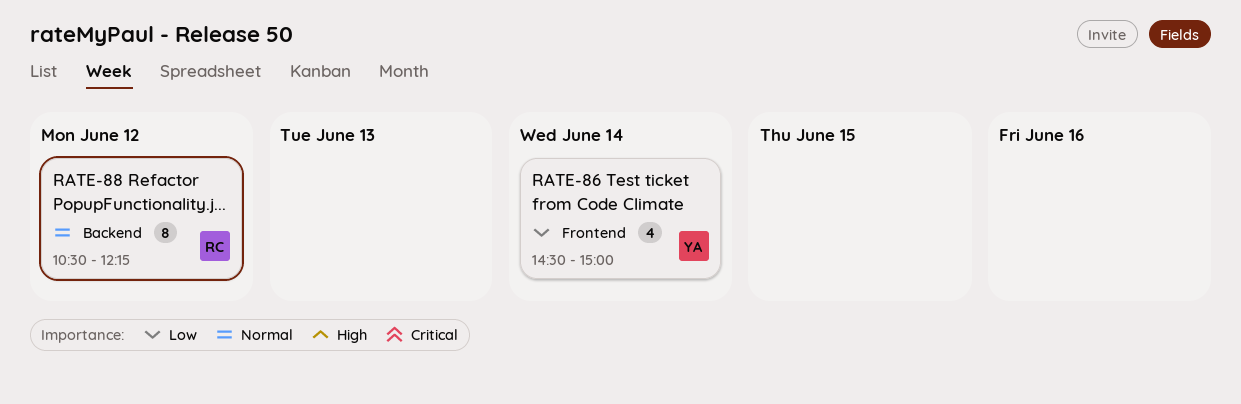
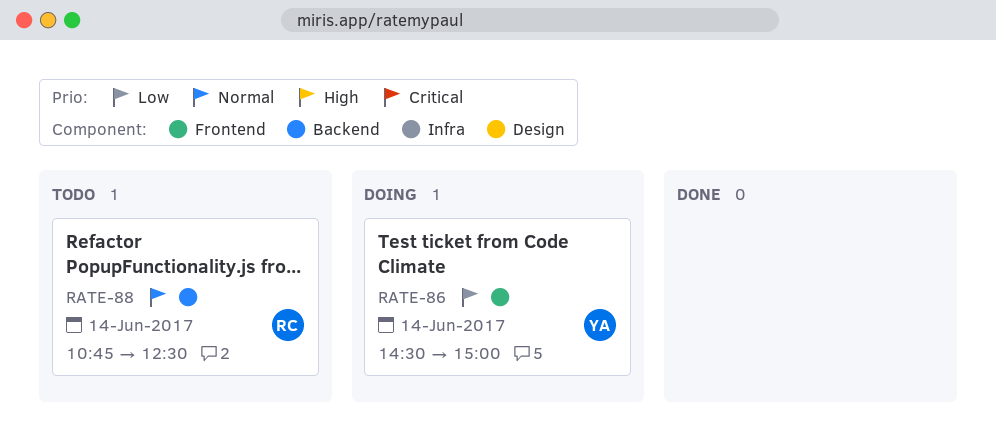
RATE-88, day: Jun 12 -> Jun 14
RATE-88, begins: 10:30 -> 10:45
RATE-88, ends: 12:15 -> 12:30

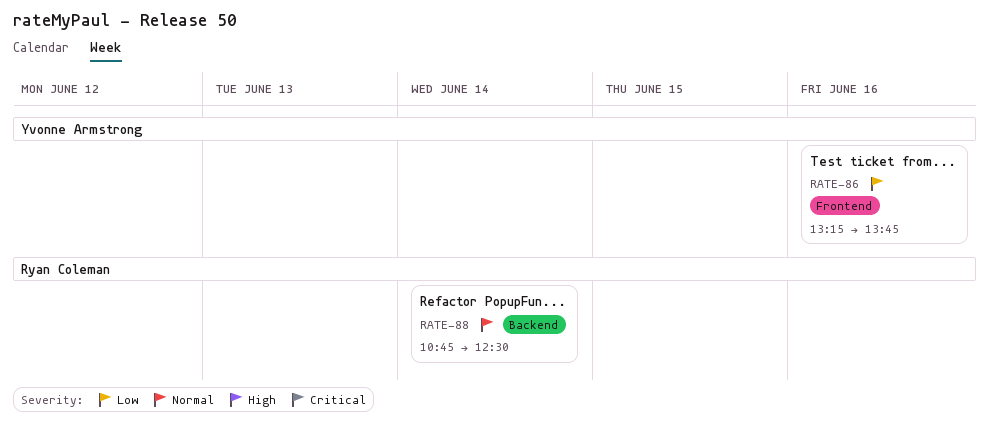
RATE-86, day: Jun 14 -> Jun 16
RATE-86, begins: 14:30 -> 13:15
RATE-86, ends: 15:00 -> 13:45

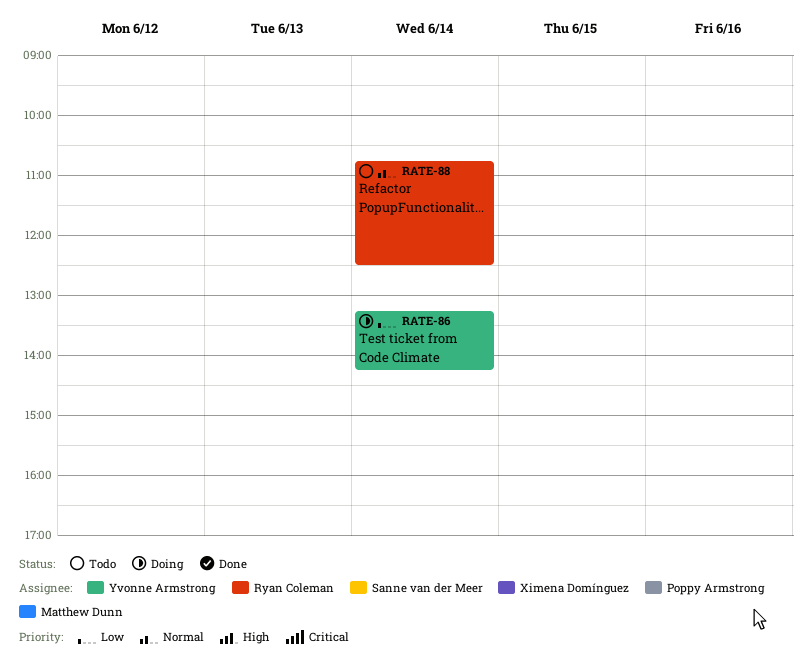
RATE-86, day: Jun 16 -> Jun 14
RATE-86, ends: 13:45 -> 14:15

